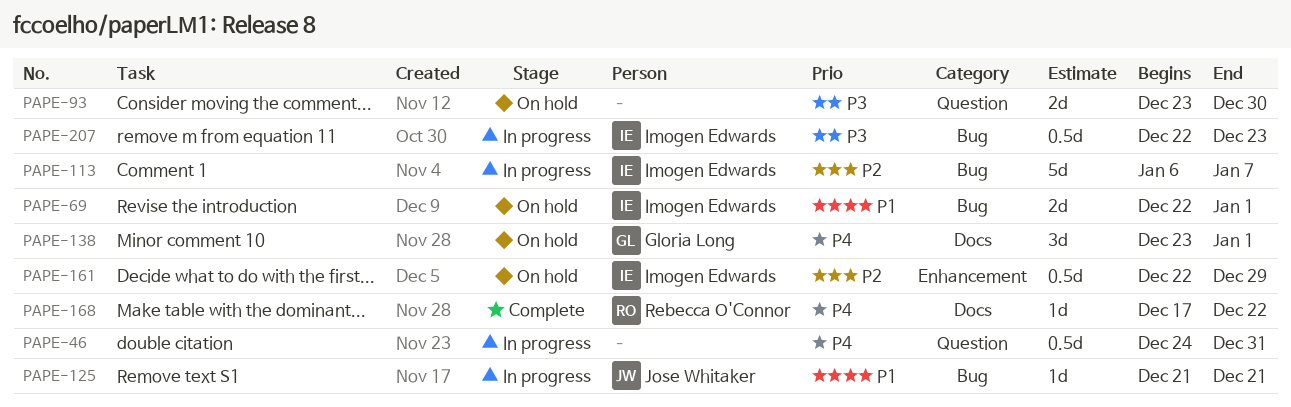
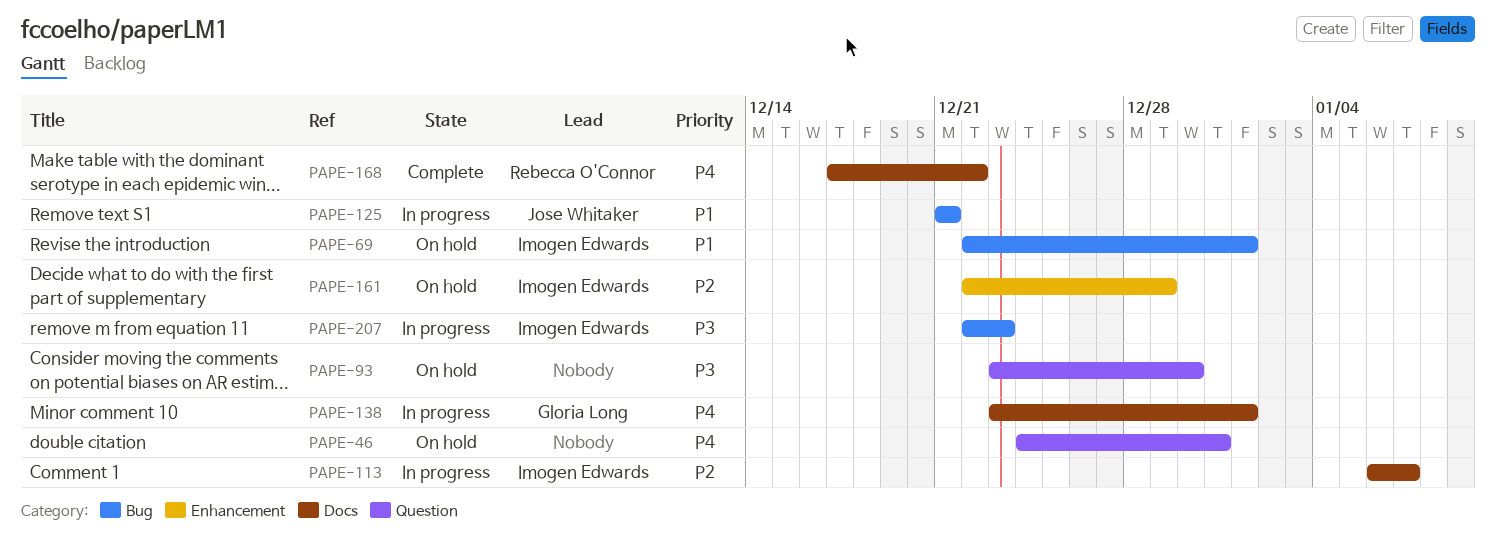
PAPE-46, status: In progress -> On hold
PAPE-113, label: Bug -> Docs
PAPE-138, status: On hold -> In progress

